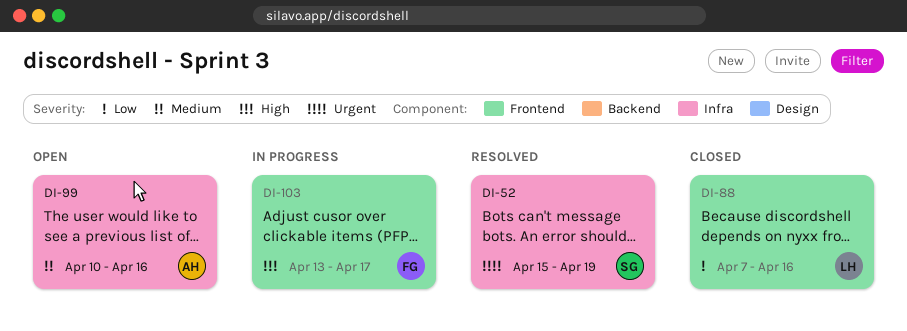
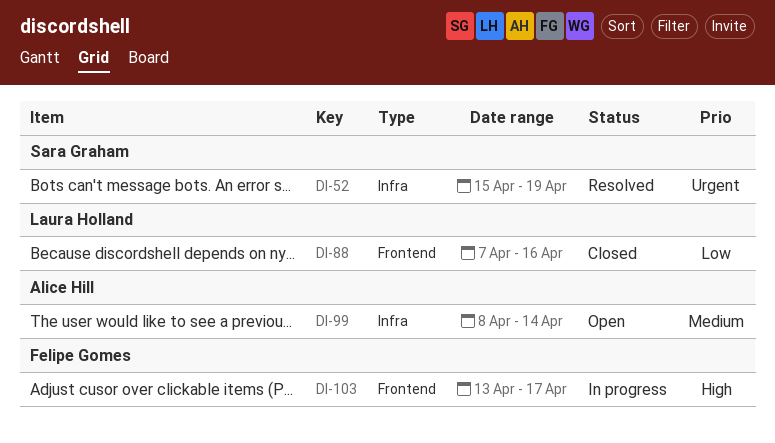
DI-99, start: Apr 10 -> Apr 8
DI-99, due: Apr 16 -> Apr 14

